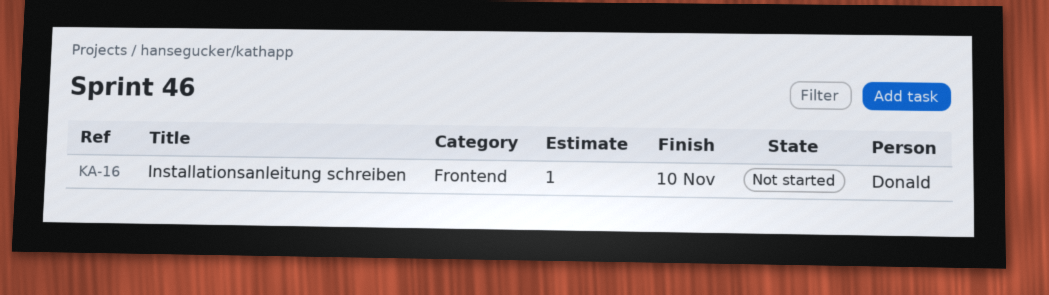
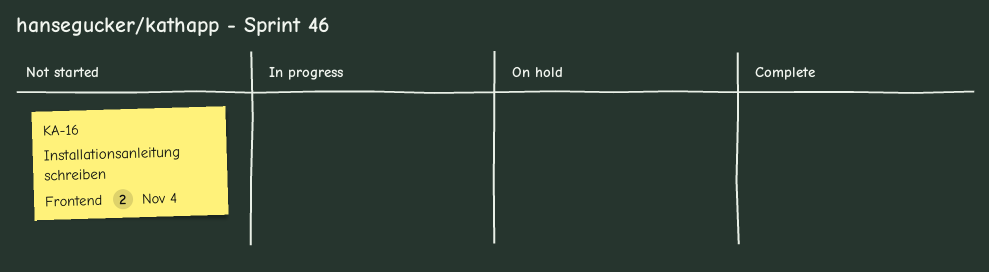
KA-16, estimate: 1 -> 2
KA-16, due: Nov 10 -> Nov 4

